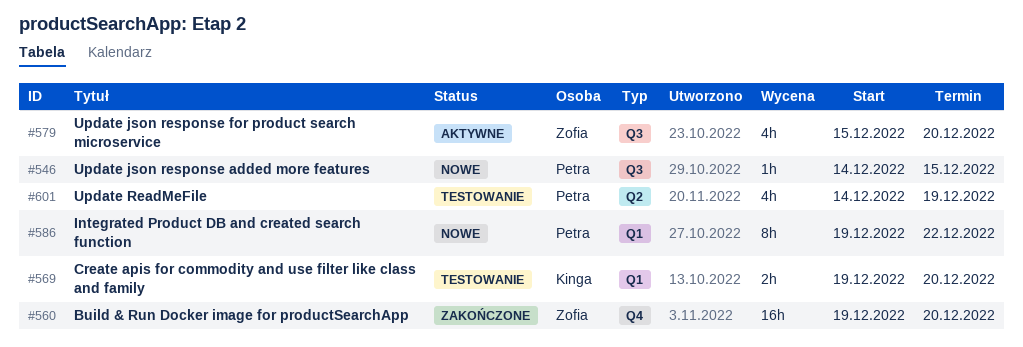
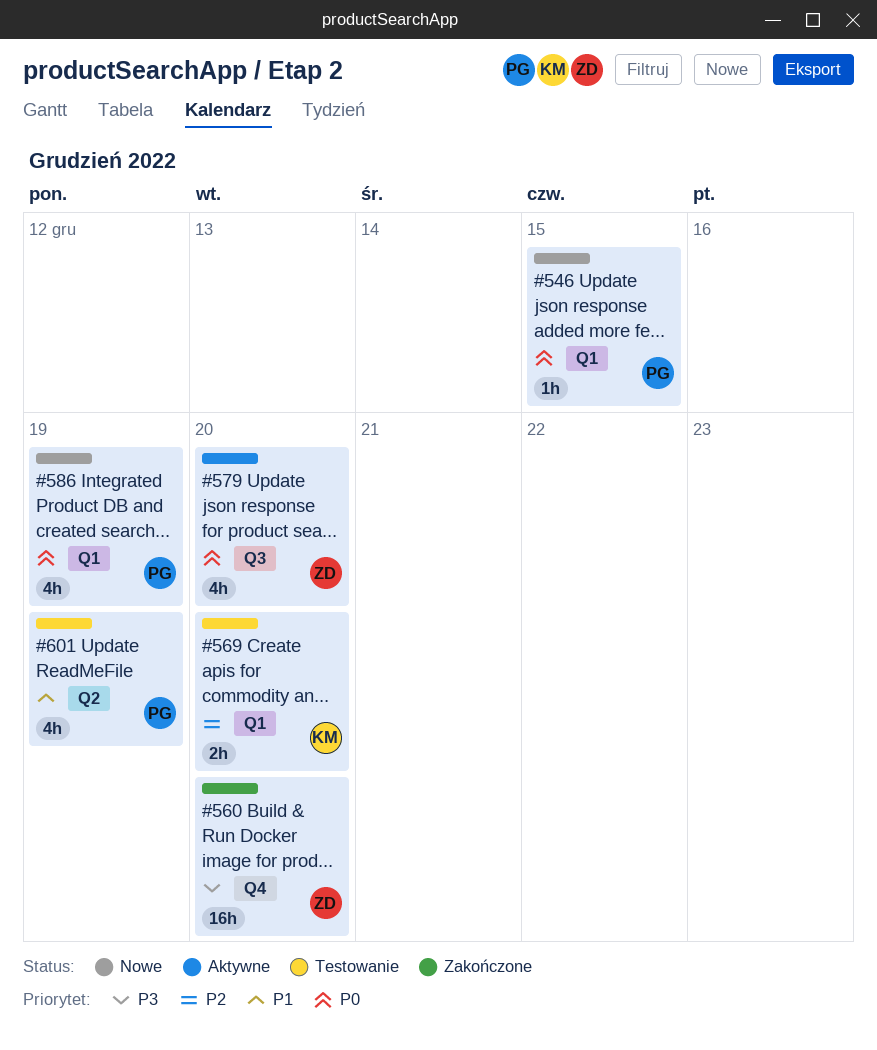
#546, label: Q3 -> Q1
#586, estimate: 8h -> 4h
#586, due: Dec 22 -> Dec 19

